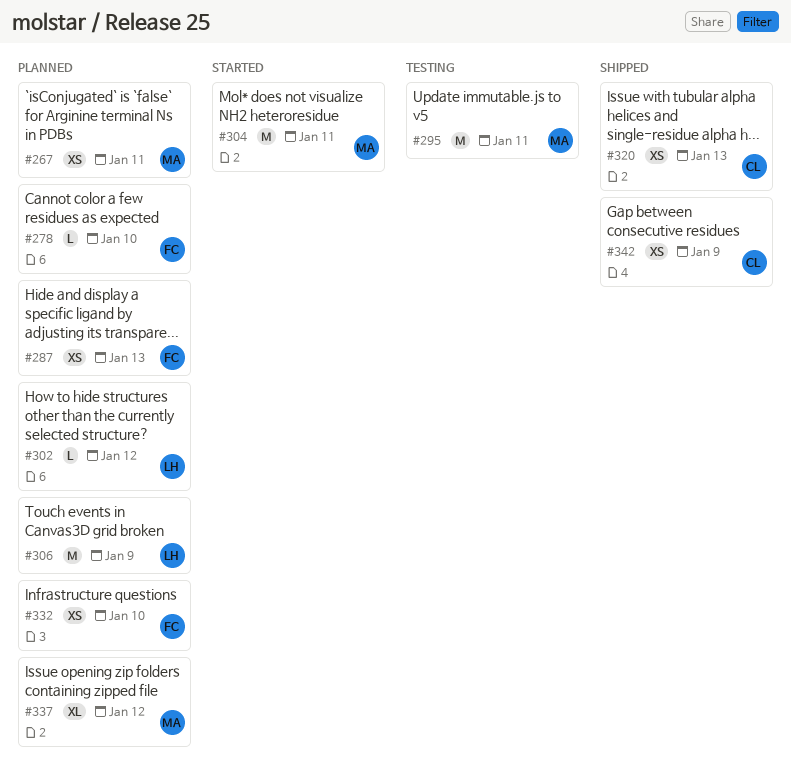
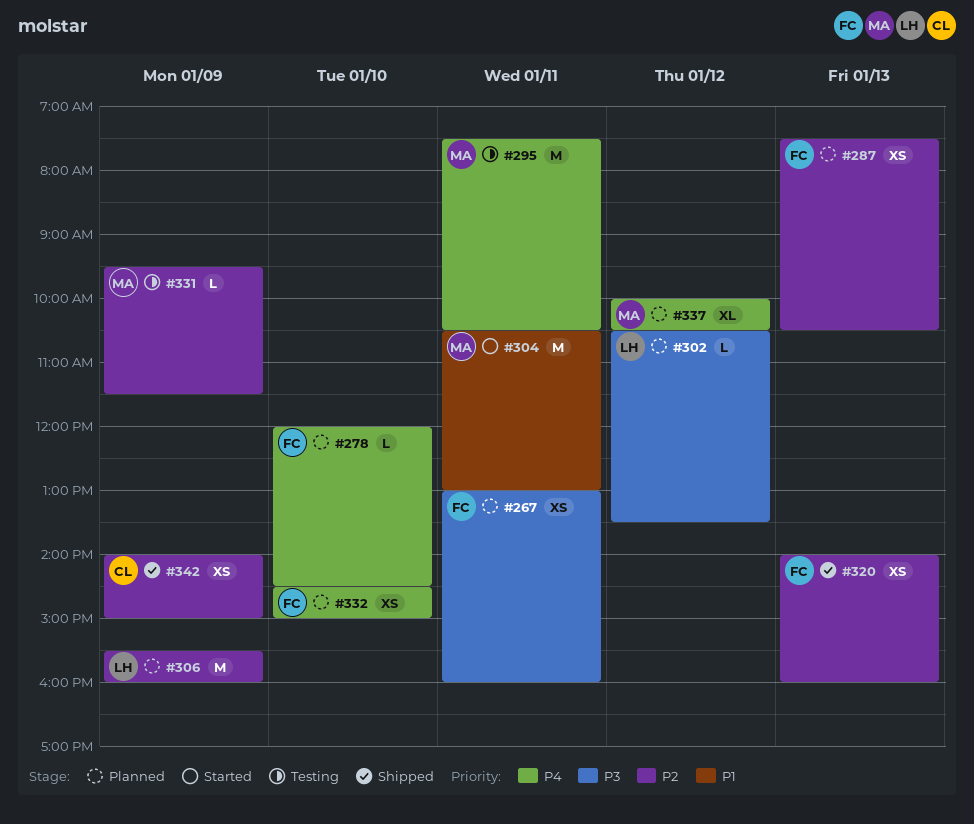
#267, owner: MA -> FC
#320, owner: CL -> FC
#331: none -> present

